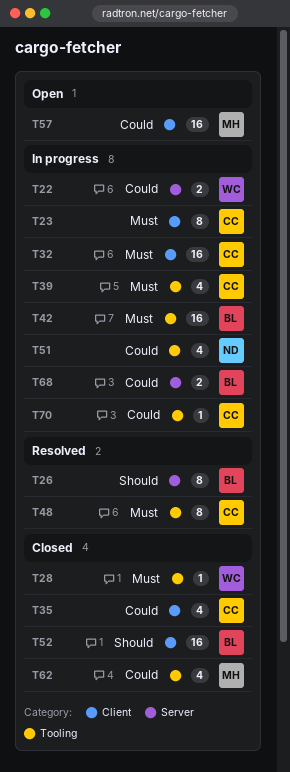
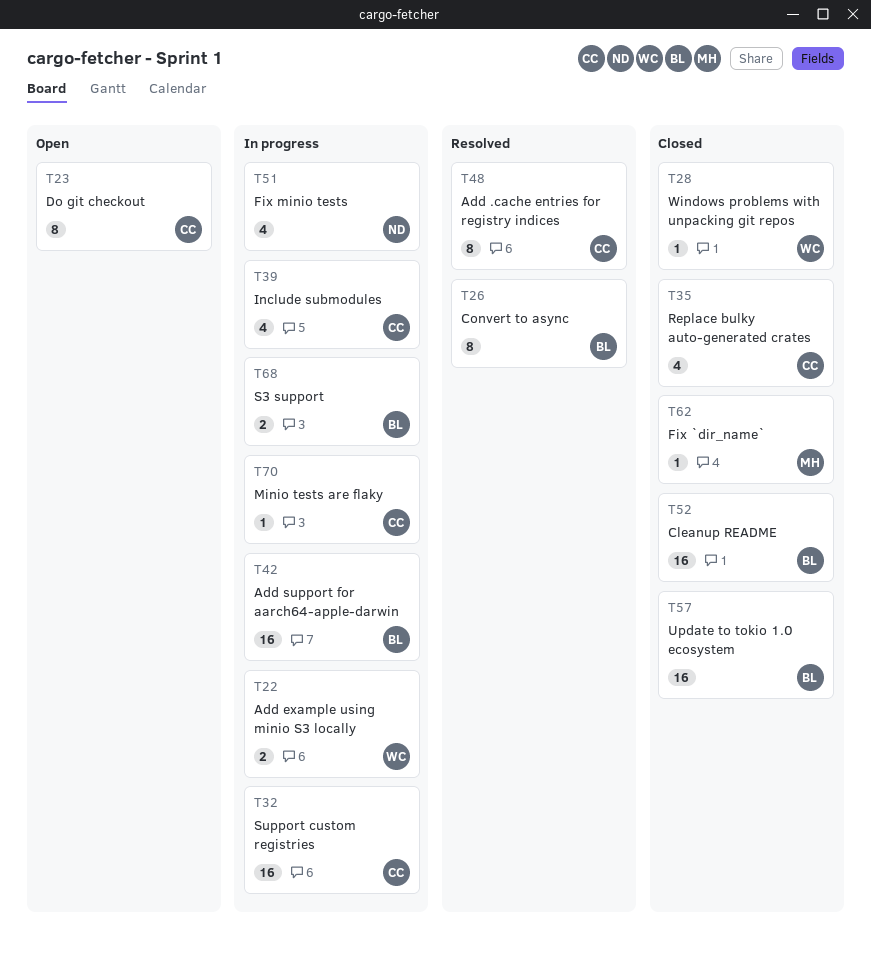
T23, status: In progress -> Open
T57, status: Open -> Closed
T57, owner: MH -> BL
T62, estimate: 4 -> 1

